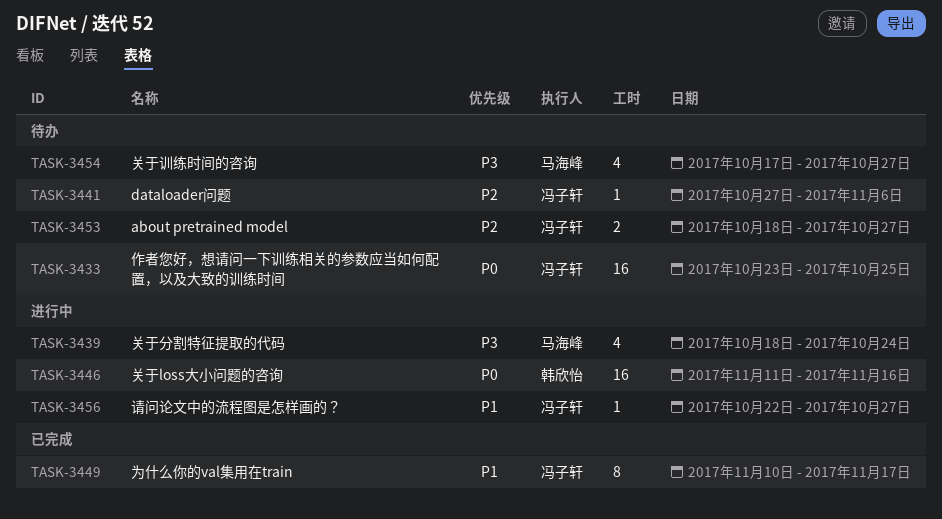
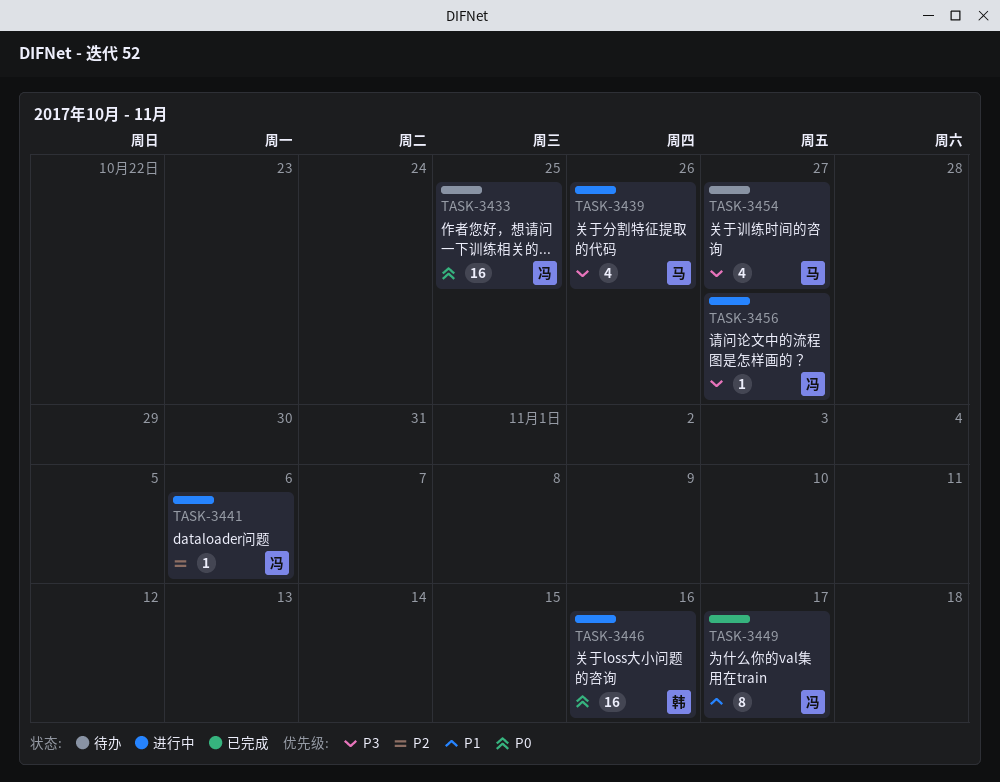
TASK-3439, due: Oct 24 -> Oct 26
TASK-3441, status: 待办 -> 进行中
TASK-3453: present -> none
TASK-3456, priority: P1 -> P3

